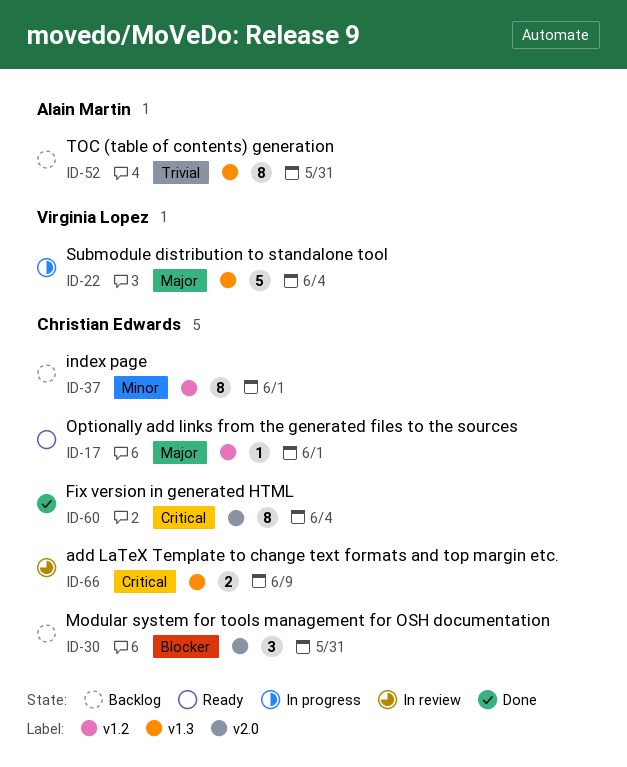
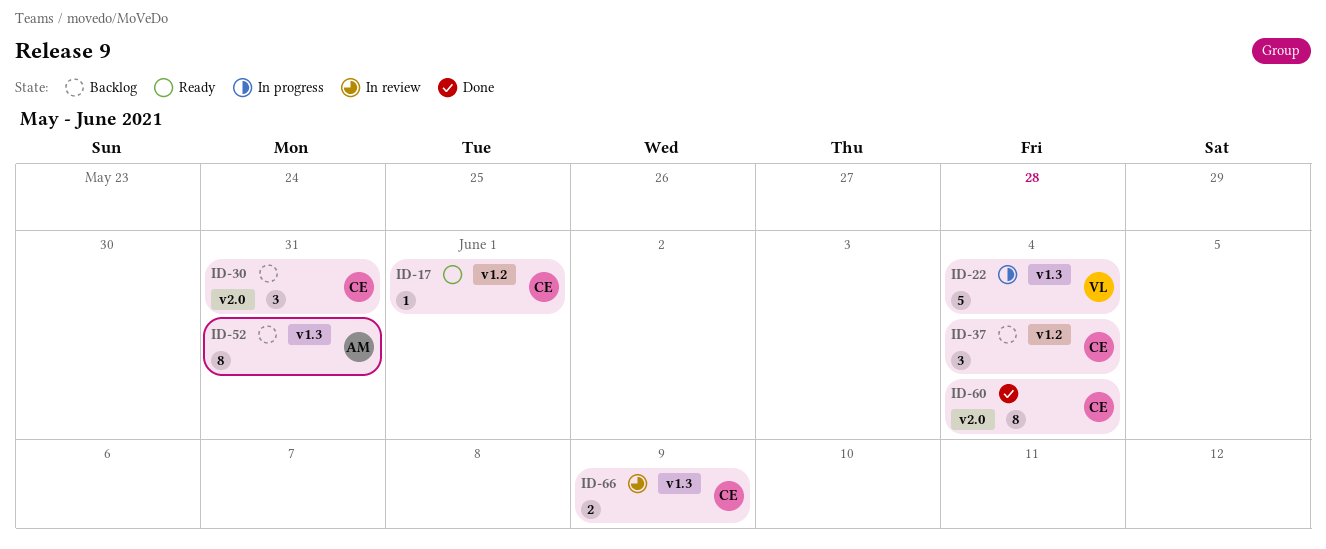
ID-37, estimate: 8 -> 3
ID-37, due: Jun 1 -> Jun 4

